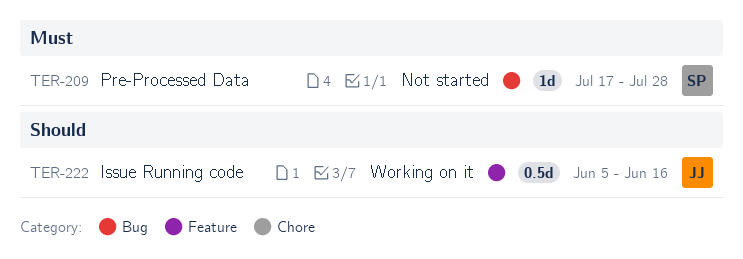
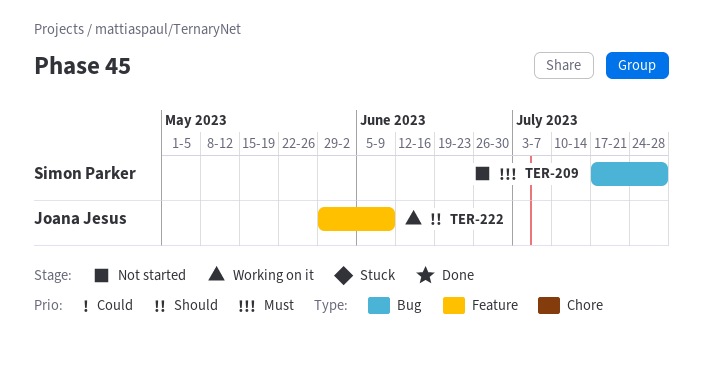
TER-222, start: Jun 5 -> May 29
TER-222, due: Jun 16 -> Jun 9

